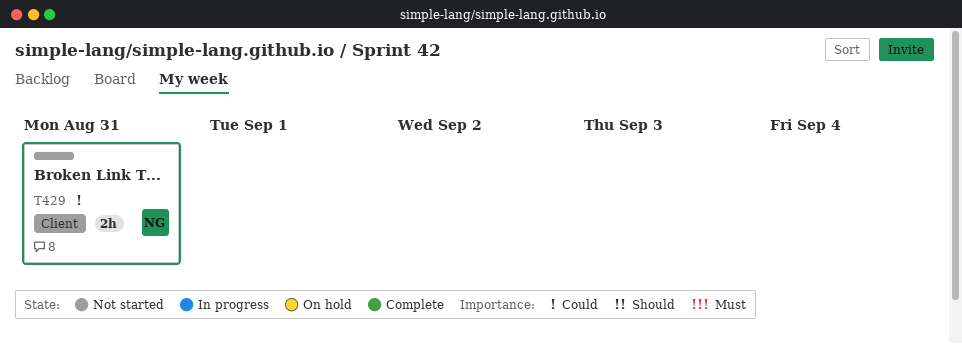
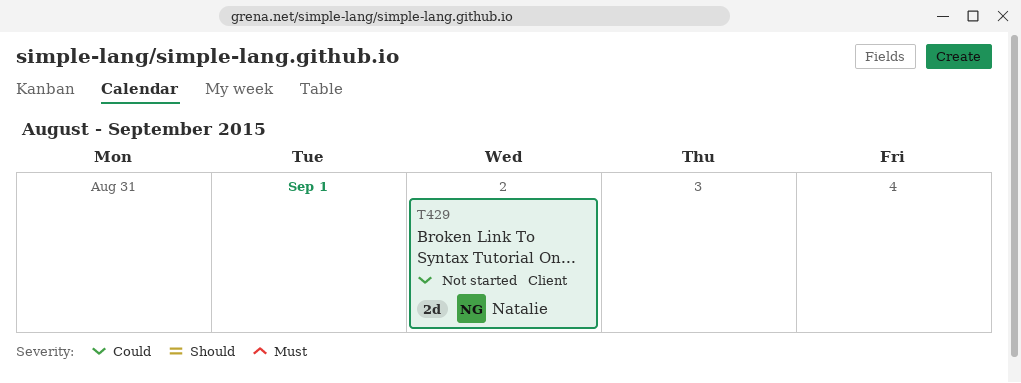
T429, estimate: 2h -> 2d
T429, due: Aug 31 -> Sep 2

